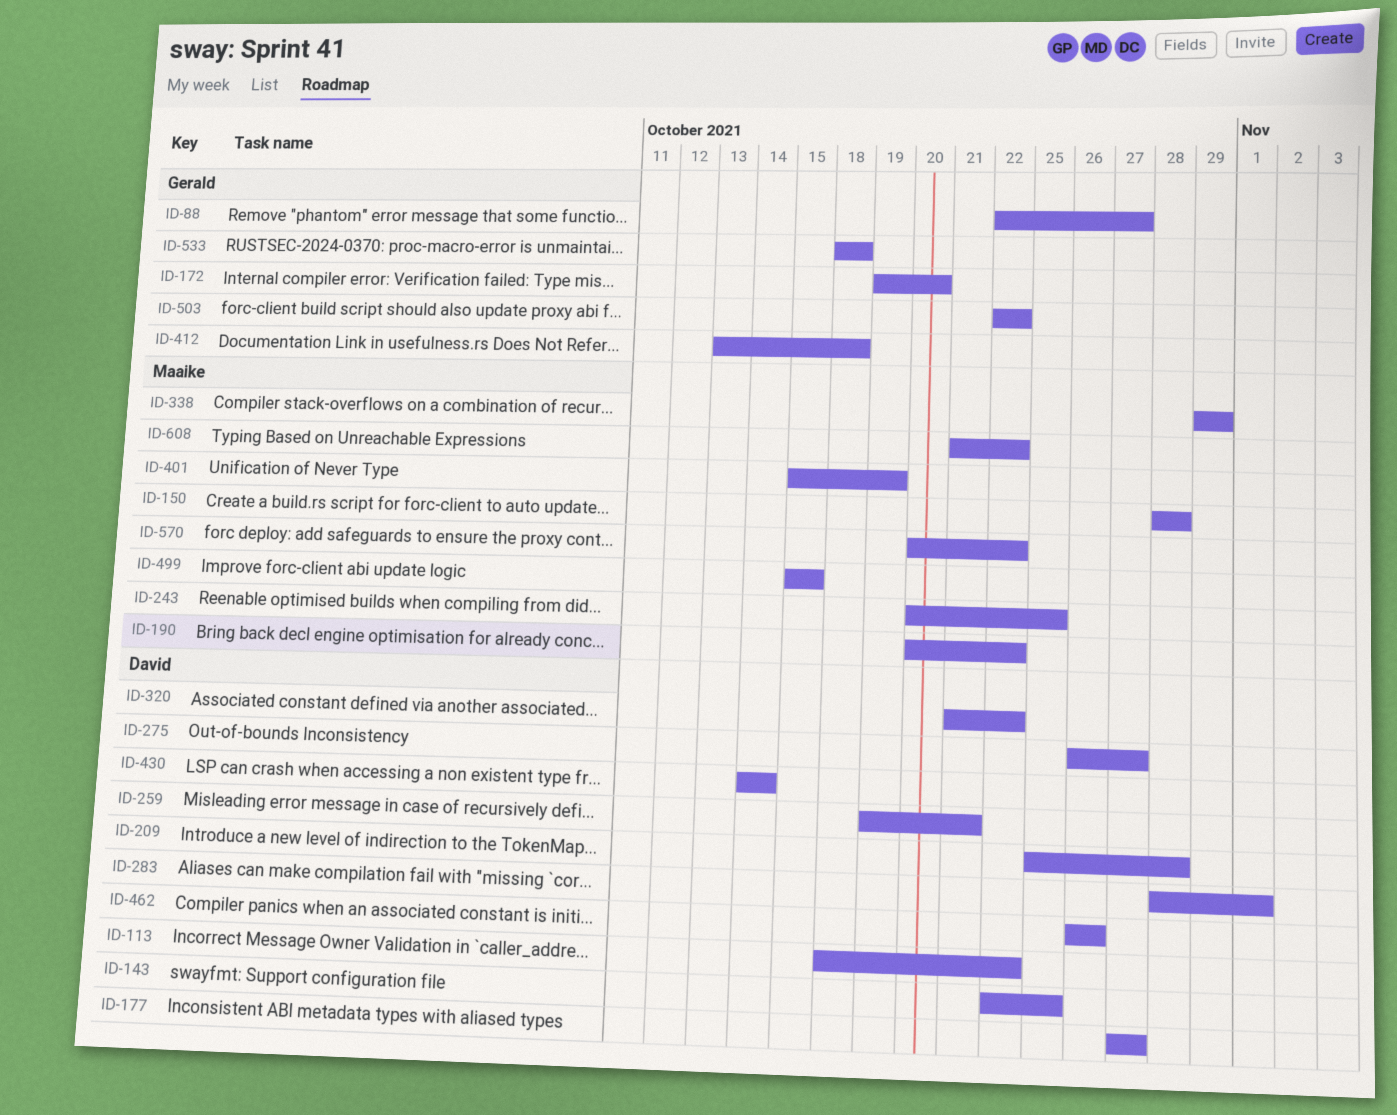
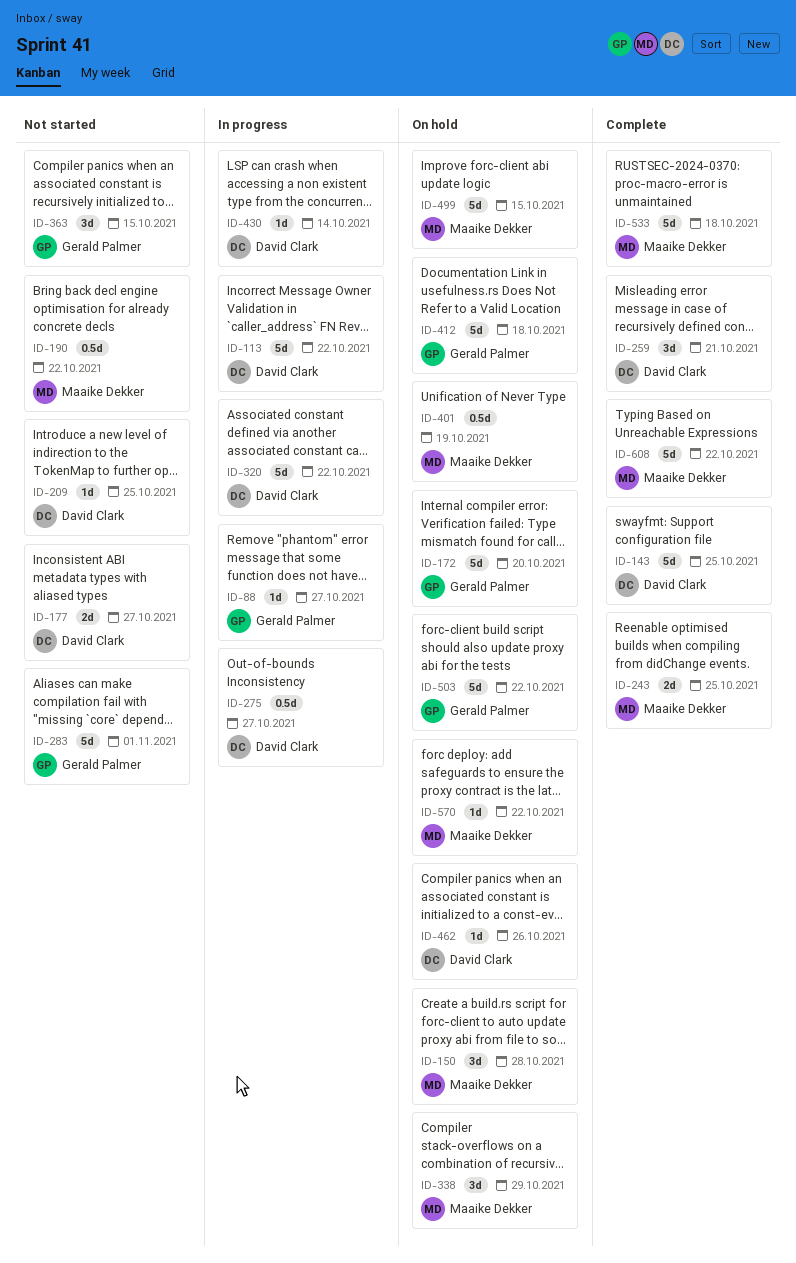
ID-209, due: Oct 28 -> Oct 25
ID-283, owner: David Clark -> Gerald Palmer
ID-363: none -> present
ID-533, owner: Gerald Palmer -> Maaike Dekker

